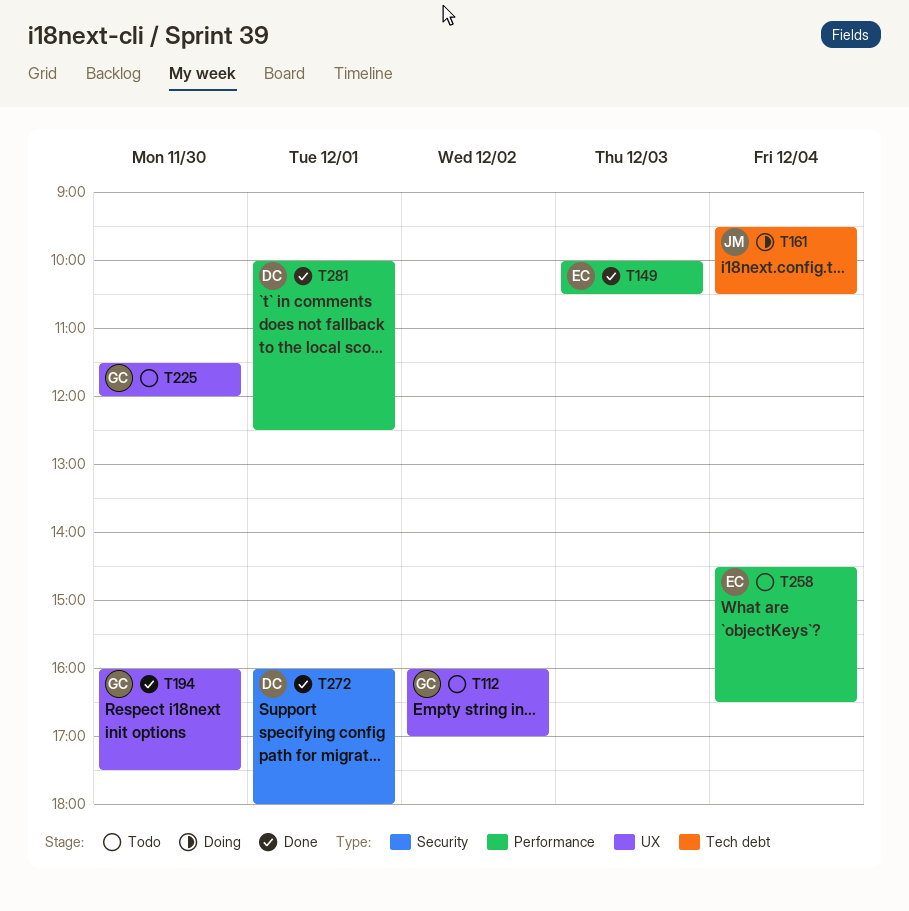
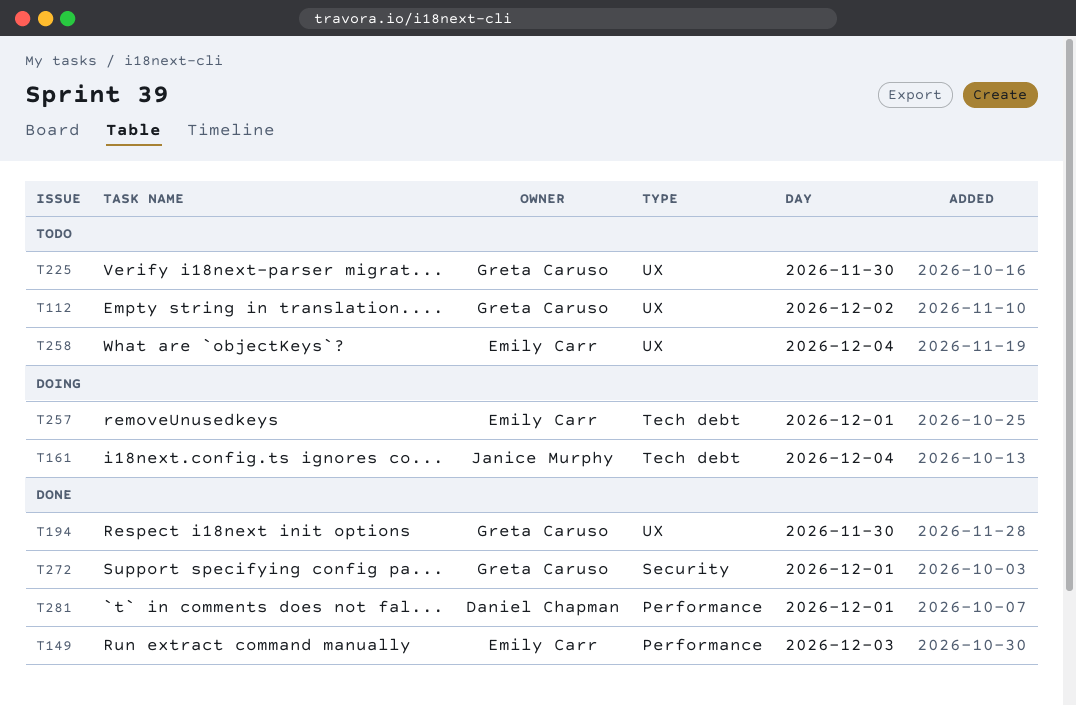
T257: none -> present
T258, label: Performance -> UX
T272, owner: Daniel Chapman -> Greta Caruso

